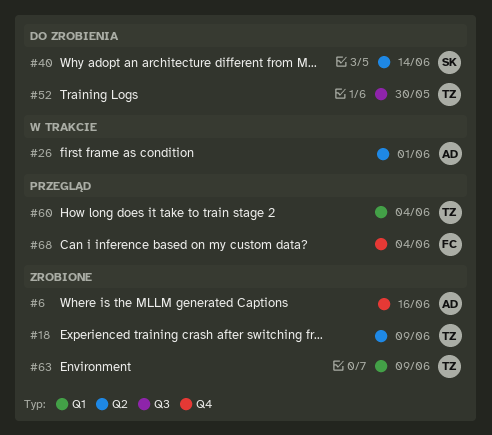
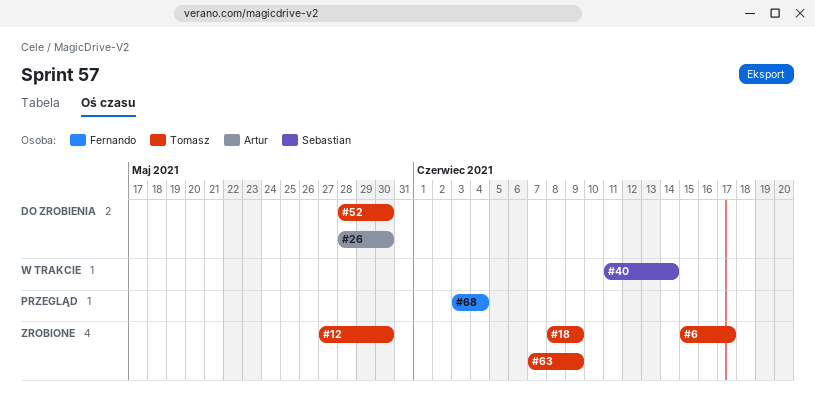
#6, owner: Artur -> Tomasz
#6, due: Jun 16 -> Jun 17
#12: none -> present
#26, status: W trakcie -> Do zrobienia
#26, due: Jun 1 -> May 30
#40, status: Do zrobienia -> W trakcie
#60: present -> none

